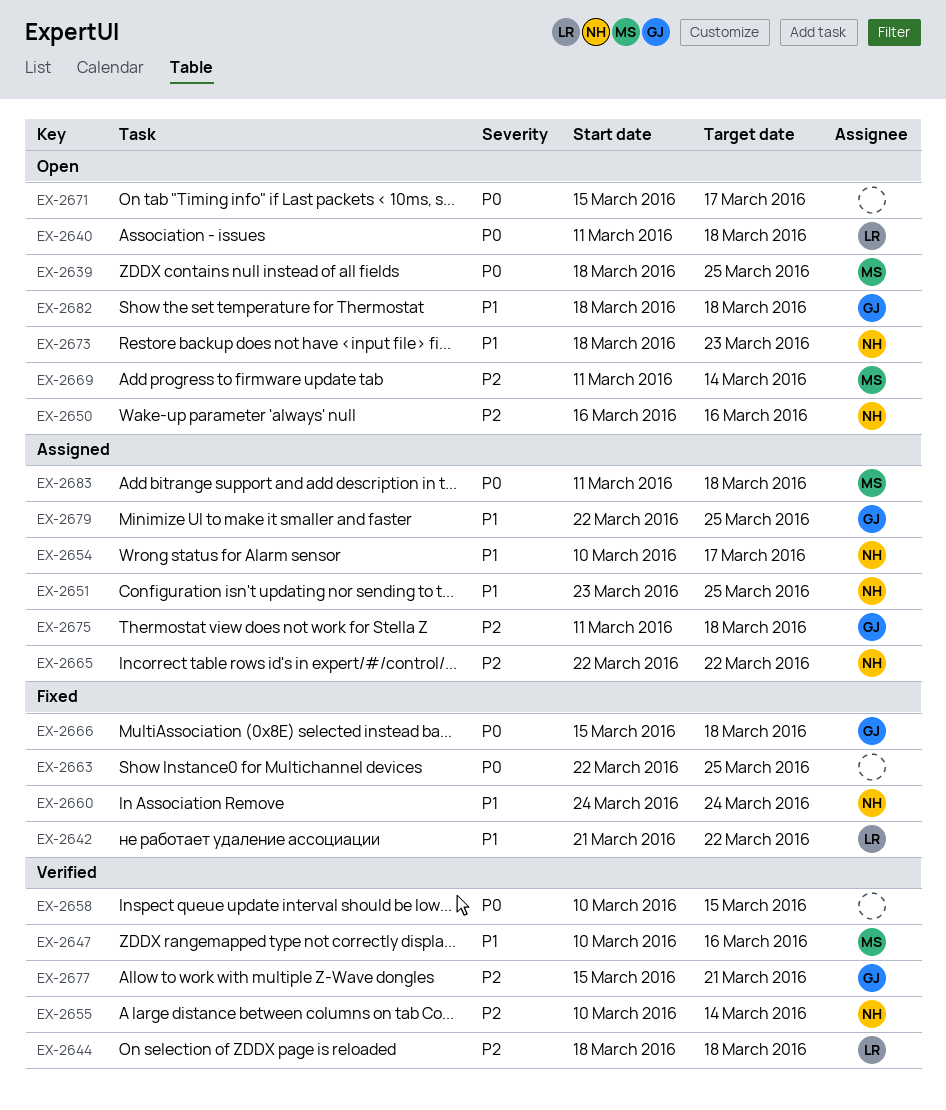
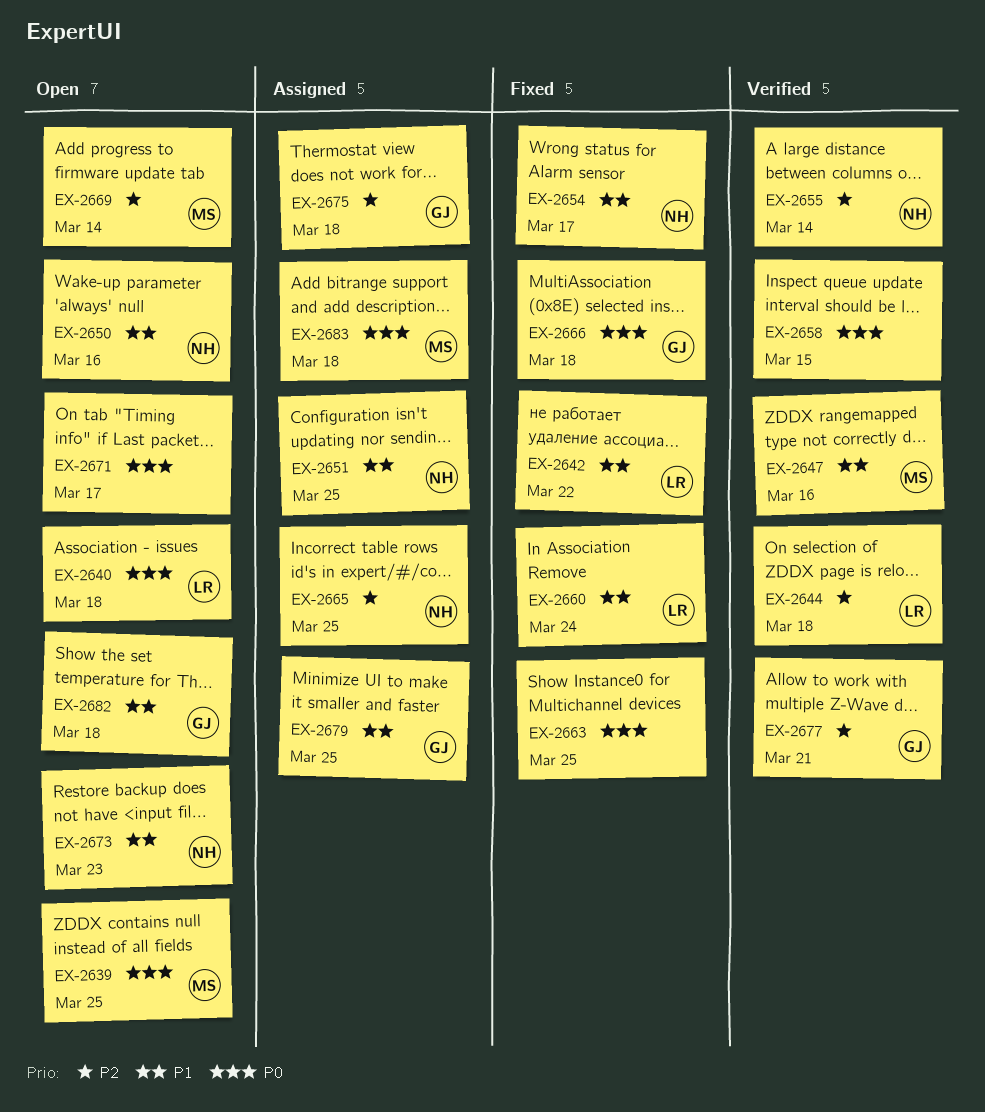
EX-2650, priority: P2 -> P1
EX-2654, status: Assigned -> Fixed
EX-2660, owner: NH -> LR
EX-2665, due: Mar 22 -> Mar 25

